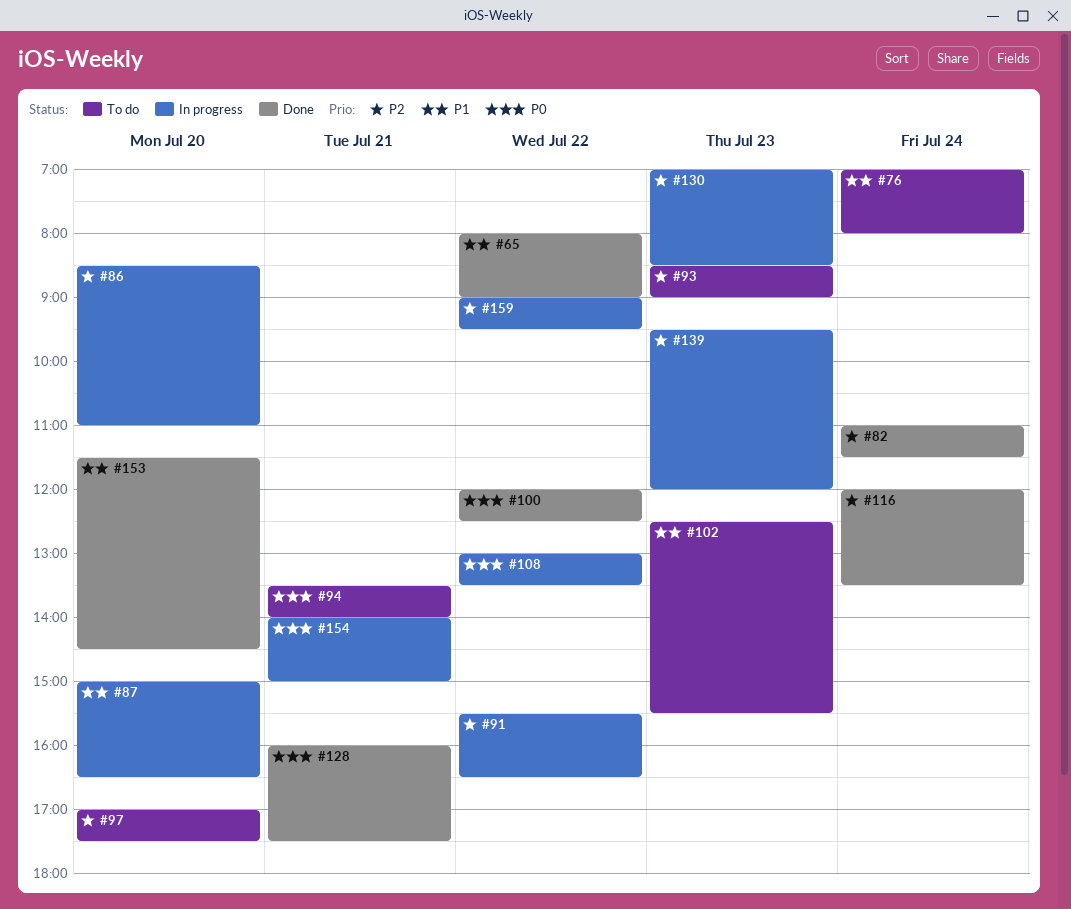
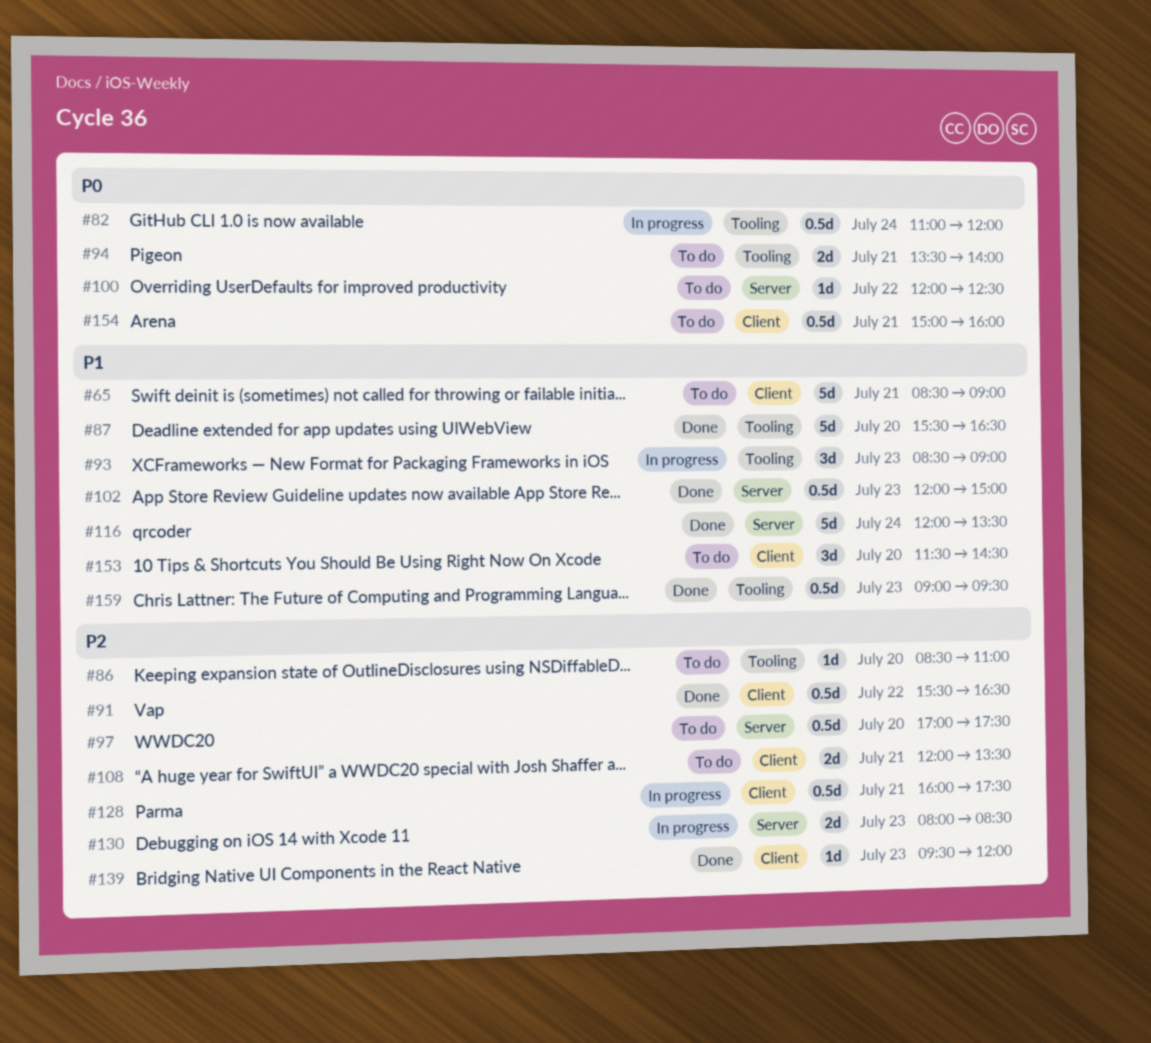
#65, status: Done -> To do
#65, day: Jul 22 -> Jul 21
#65, begins: 08:00 -> 08:30
#76: present -> none
#82, status: Done -> In progress
#82, priority: P2 -> P0
#82, ends: 11:30 -> 12:00
#86, status: In progress -> To do
#87, status: In progress -> Done
#87, begins: 15:00 -> 15:30
#91, status: In progress -> Done
#93, status: To do -> In progress
#93, priority: P2 -> P1
#100, status: Done -> To do
#102, status: To do -> Done
#102, begins: 12:30 -> 12:00
#102, ends: 15:30 -> 15:00
#108, status: In progress -> To do
#108, priority: P0 -> P2
#108, day: Jul 22 -> Jul 21
#108, begins: 13:00 -> 12:00
#116, priority: P2 -> P1
#128, status: Done -> In progress
#128, priority: P0 -> P2
#130, begins: 07:00 -> 08:00
#139, status: In progress -> Done
#153, status: Done -> To do
#154, status: In progress -> To do
#154, begins: 14:00 -> 15:00
#154, ends: 15:00 -> 16:00
#159, status: In progress -> Done
#159, priority: P2 -> P1
#159, day: Jul 22 -> Jul 23

